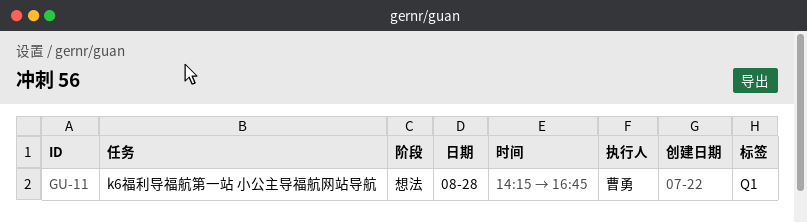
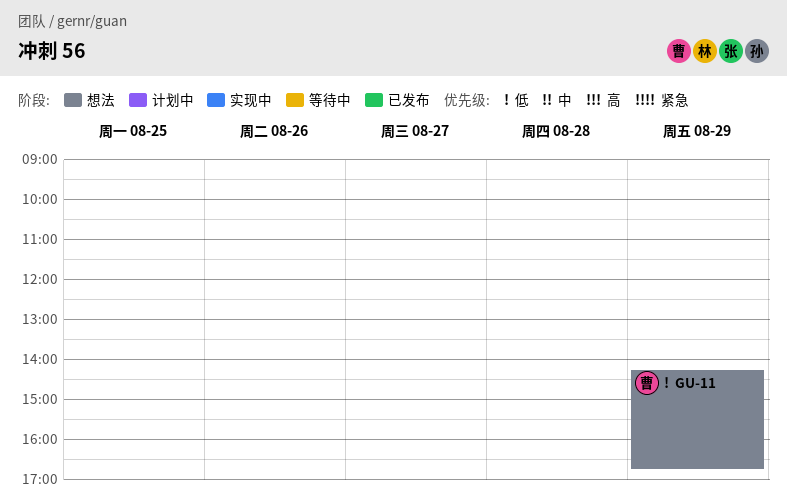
GU-11, day: Aug 28 -> Aug 29

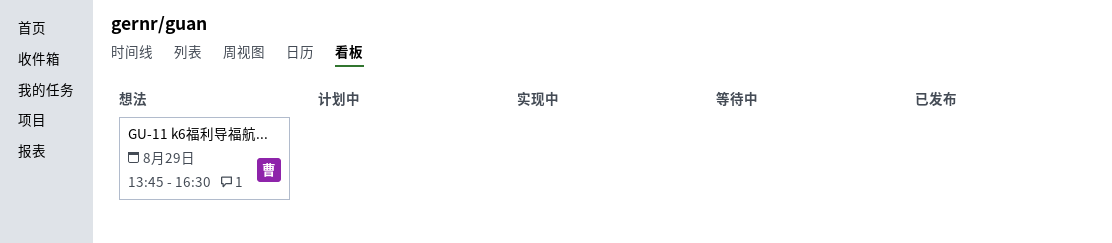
GU-11, begins: 14:15 -> 13:45
GU-11, ends: 16:45 -> 16:30

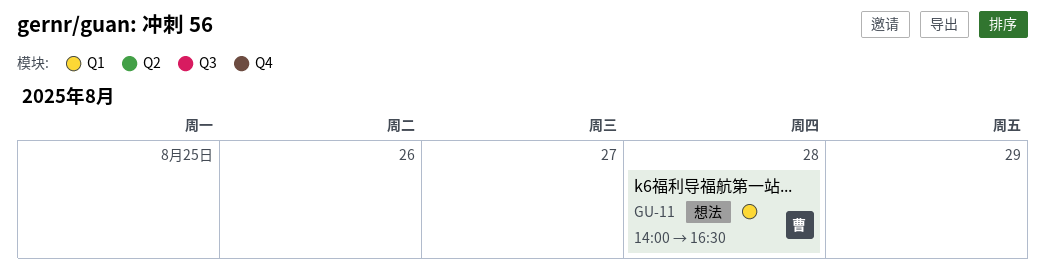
GU-11, day: Aug 29 -> Aug 28
GU-11, begins: 13:45 -> 14:00

